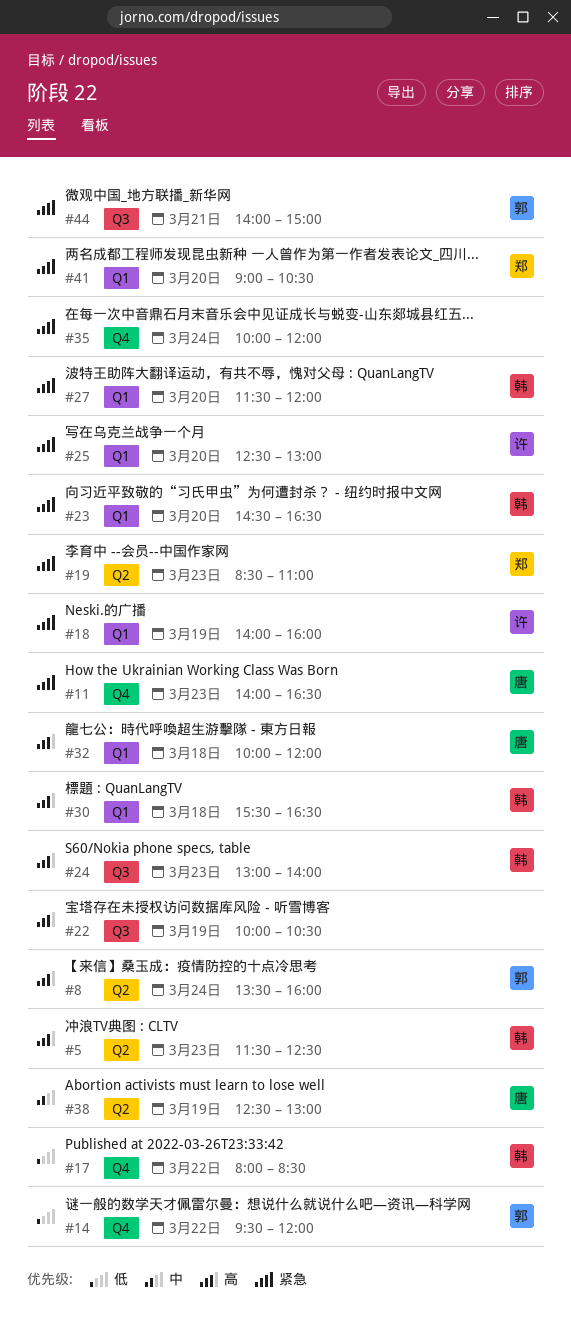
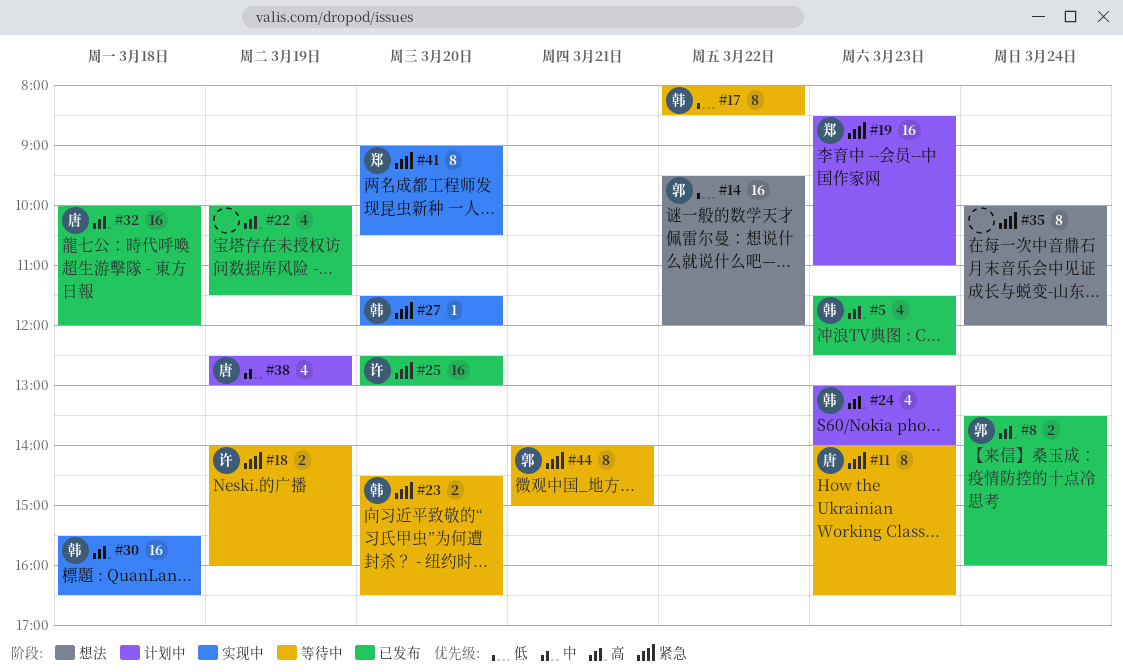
#22, ends: 10:30 -> 11:30

